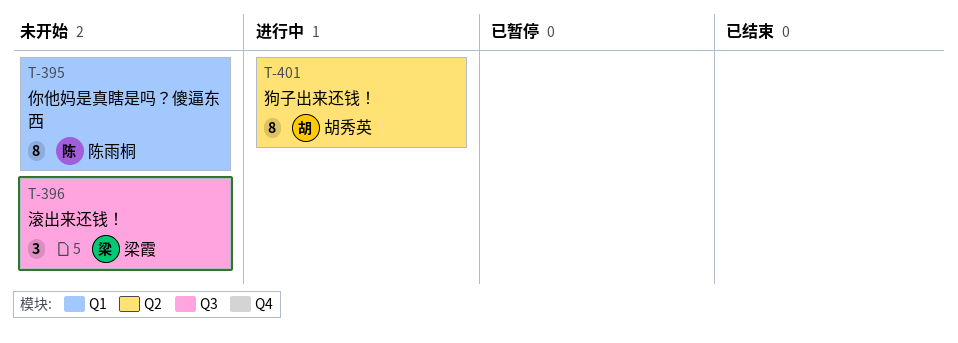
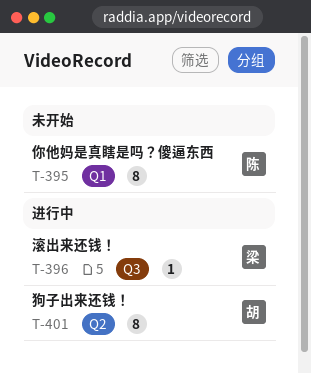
T-396, status: 未开始 -> 进行中
T-396, estimate: 3 -> 1

